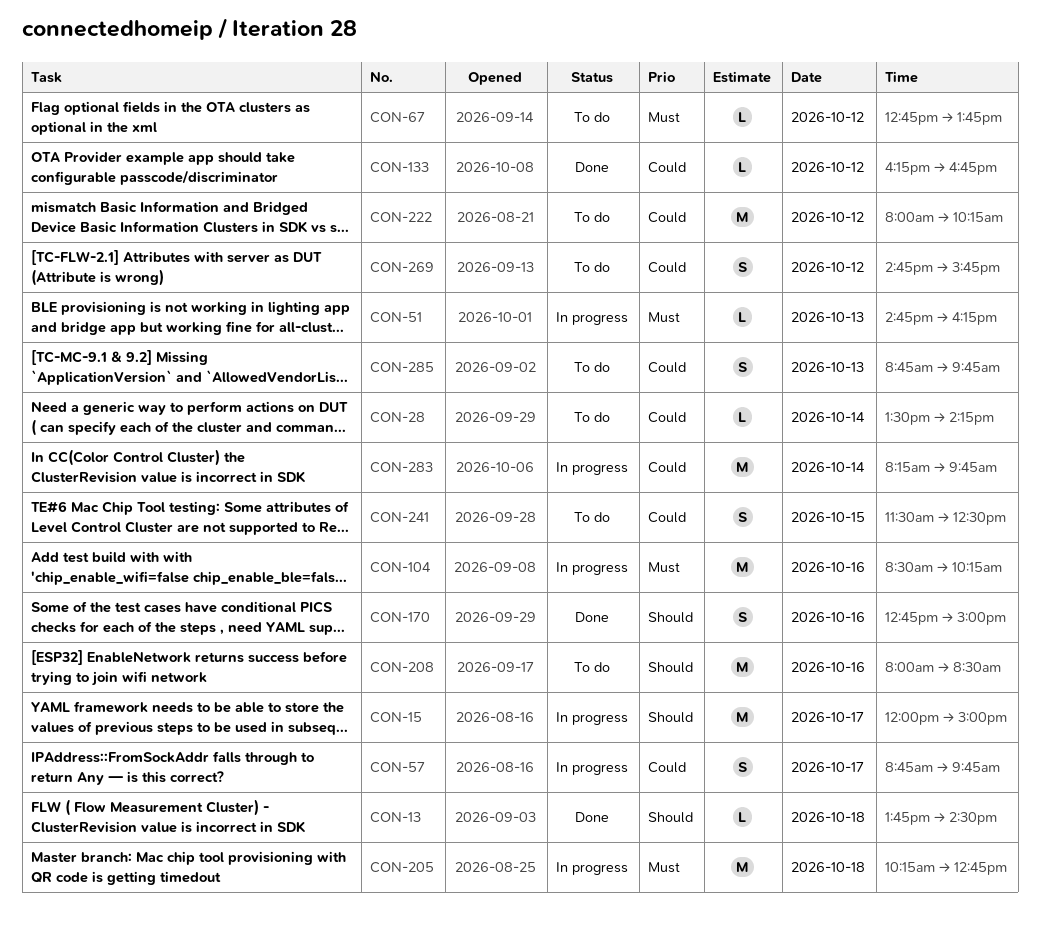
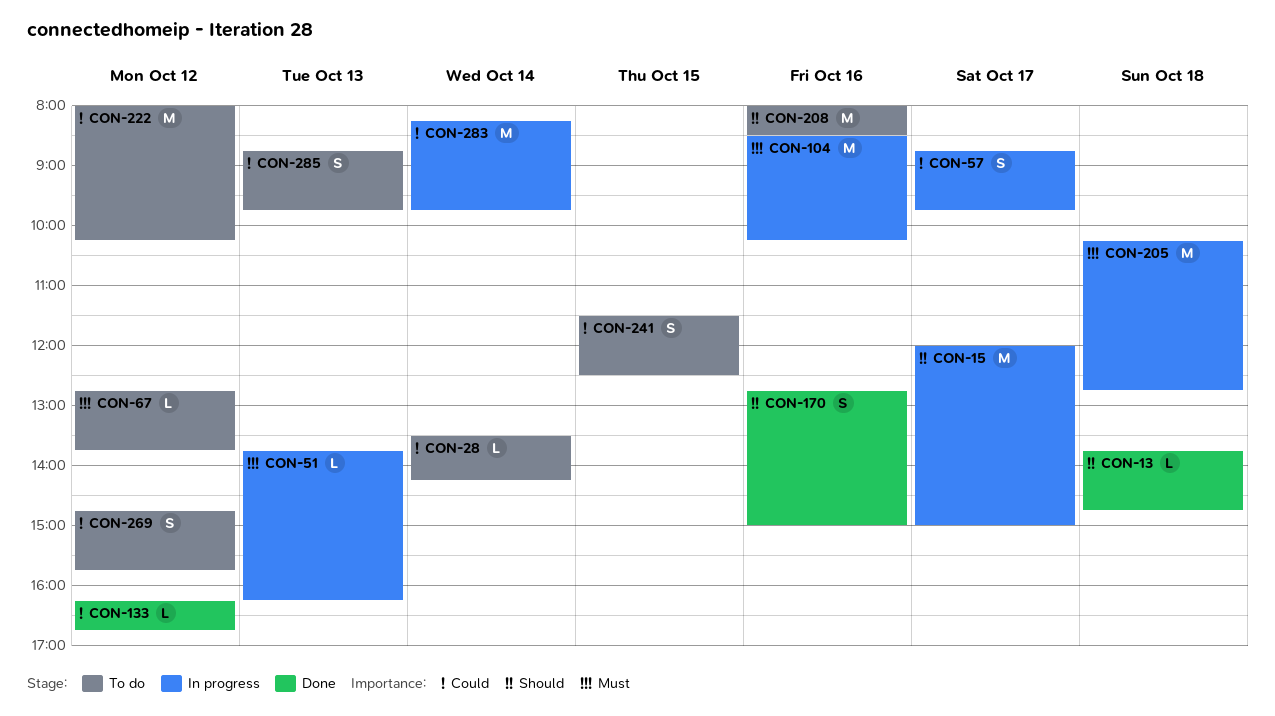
CON-13, ends: 14:30 -> 14:45
CON-51, begins: 14:45 -> 13:45

